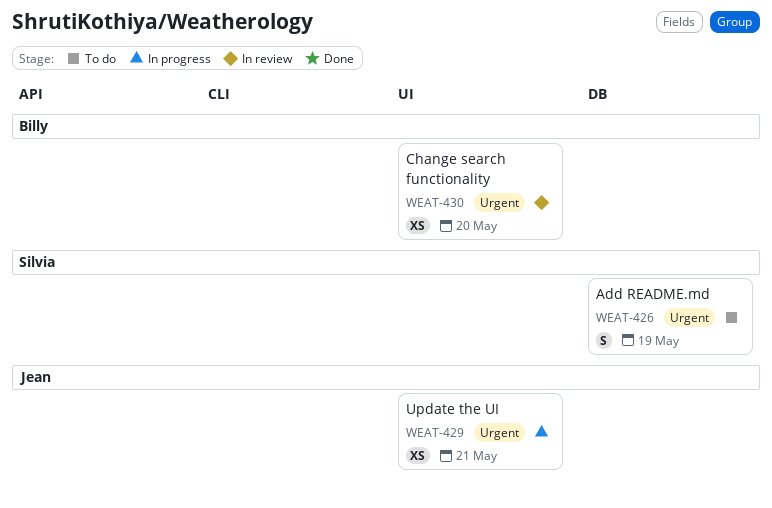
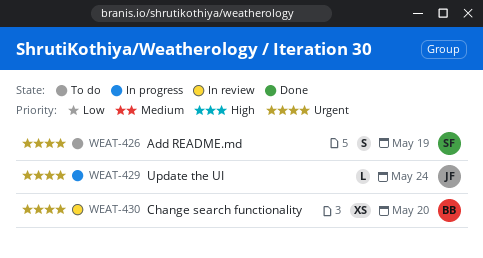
WEAT-429, estimate: XS -> L
WEAT-429, due: May 21 -> May 24

